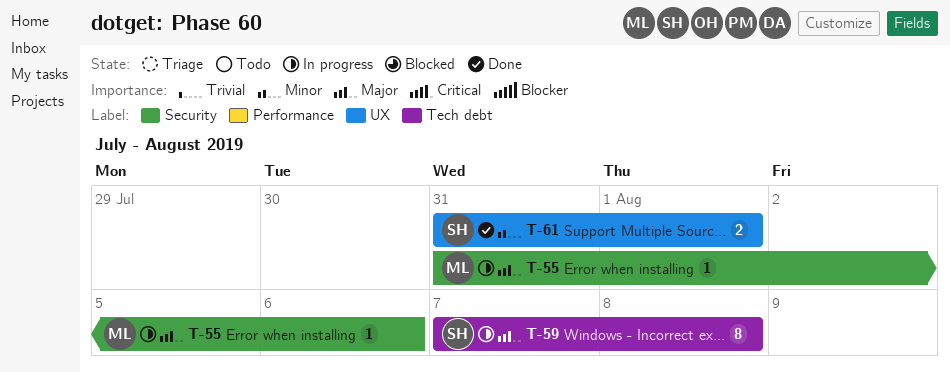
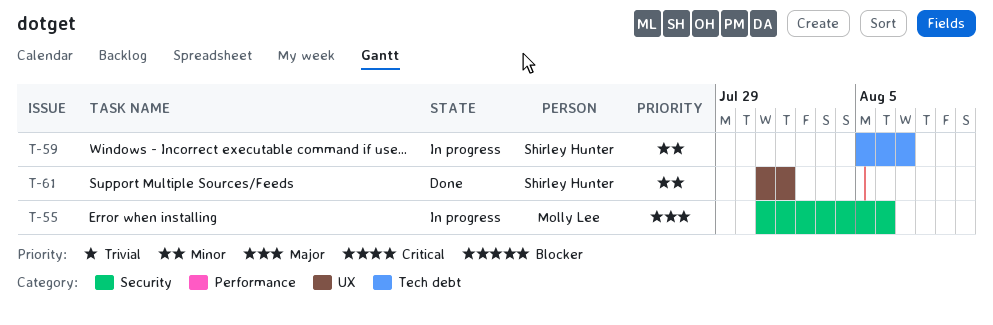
T-59, priority: Major -> Minor
T-59, start: Aug 7 -> Aug 5
T-59, due: Aug 8 -> Aug 7

